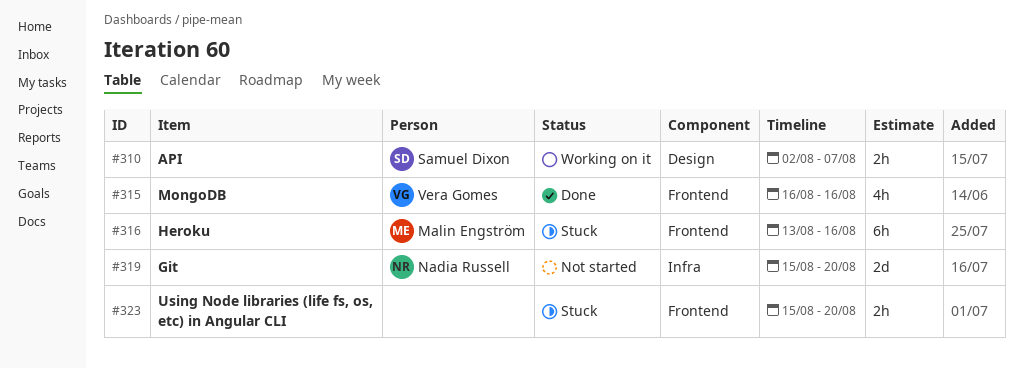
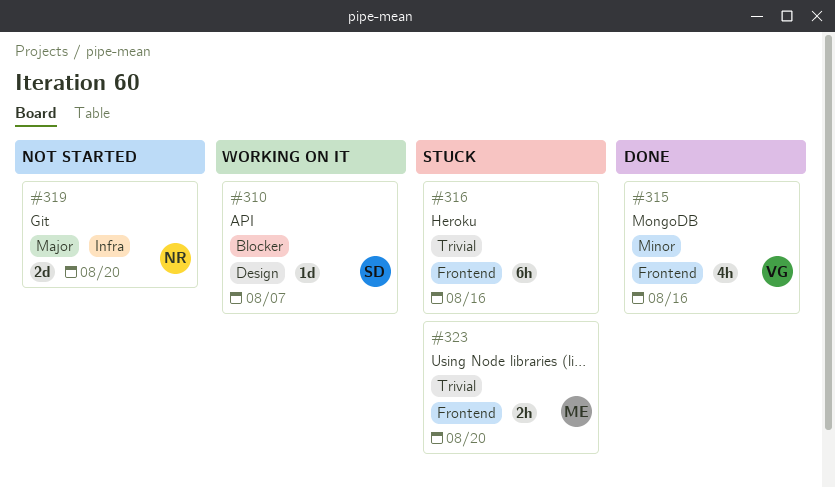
#310, estimate: 2h -> 1d
#316, owner: Malin Engström -> none
#323, owner: none -> Malin Engström

